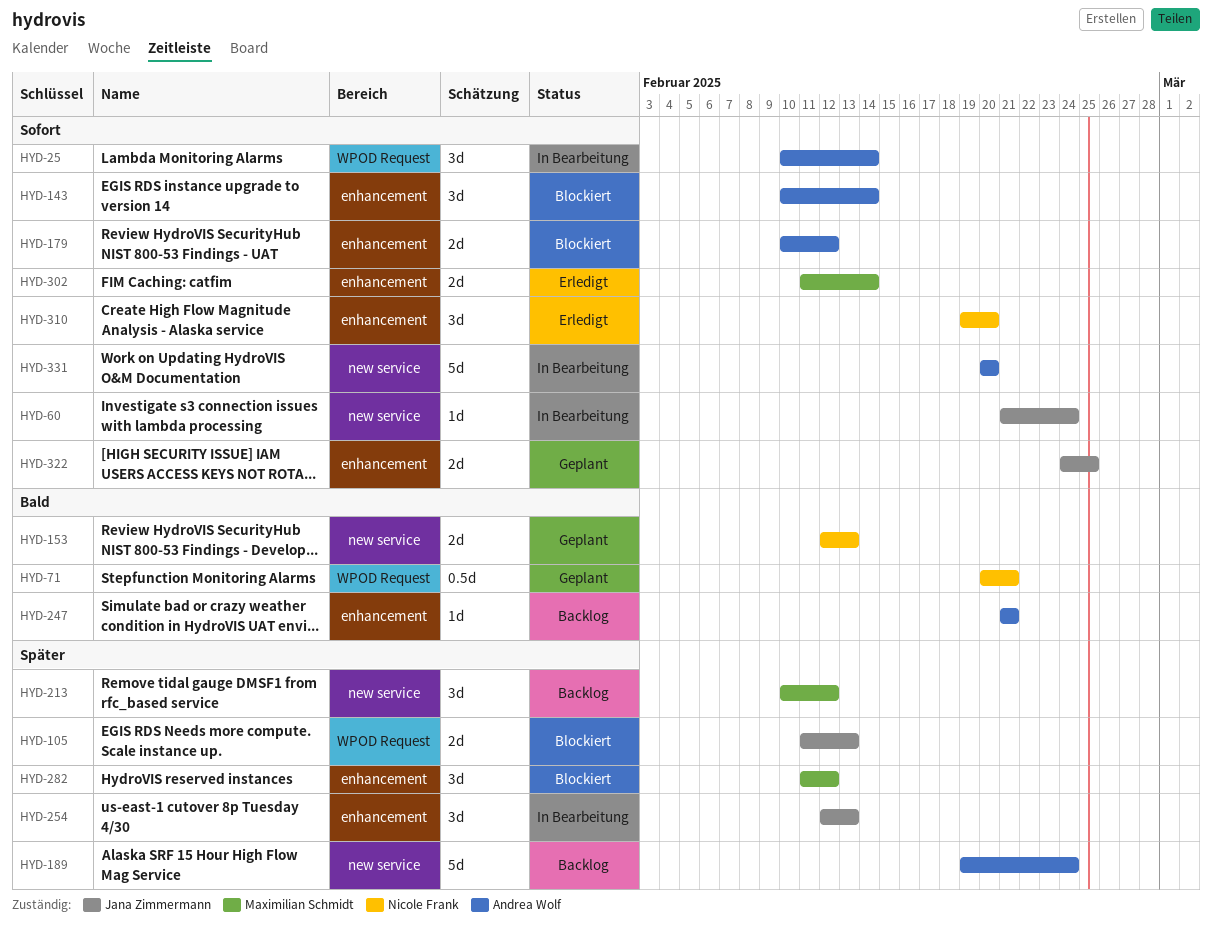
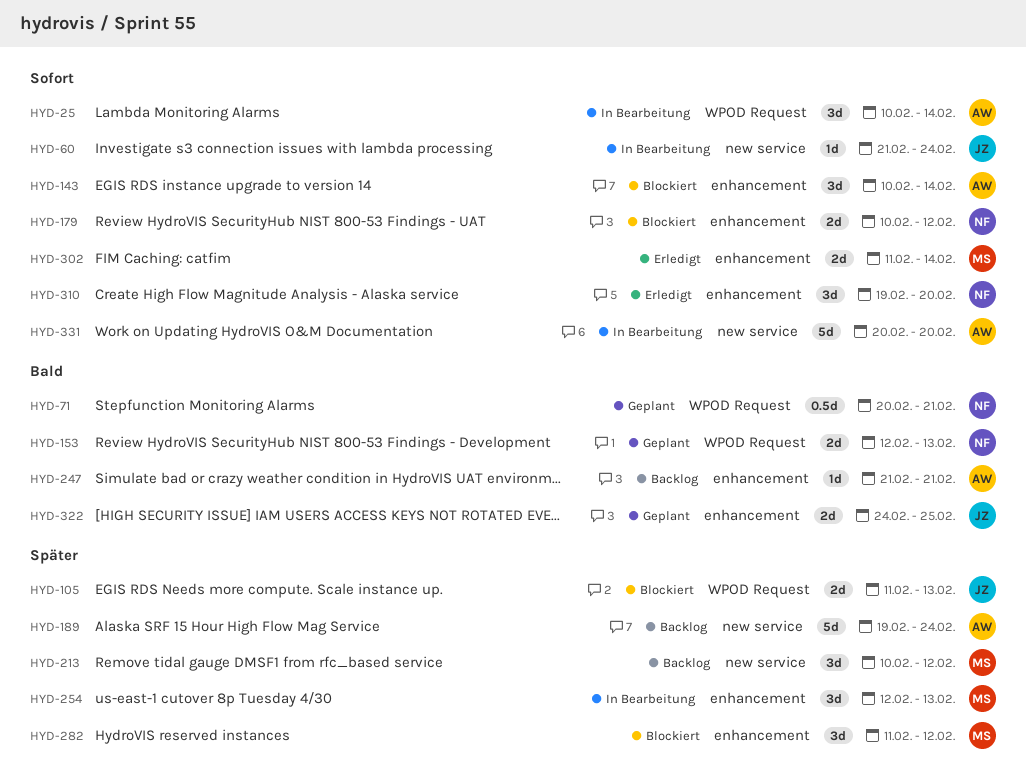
HYD-153, label: new service -> WPOD Request
HYD-179, owner: Andrea Wolf -> Nicole Frank
HYD-254, owner: Jana Zimmermann -> Maximilian Schmidt
HYD-322, priority: Sofort -> Bald

